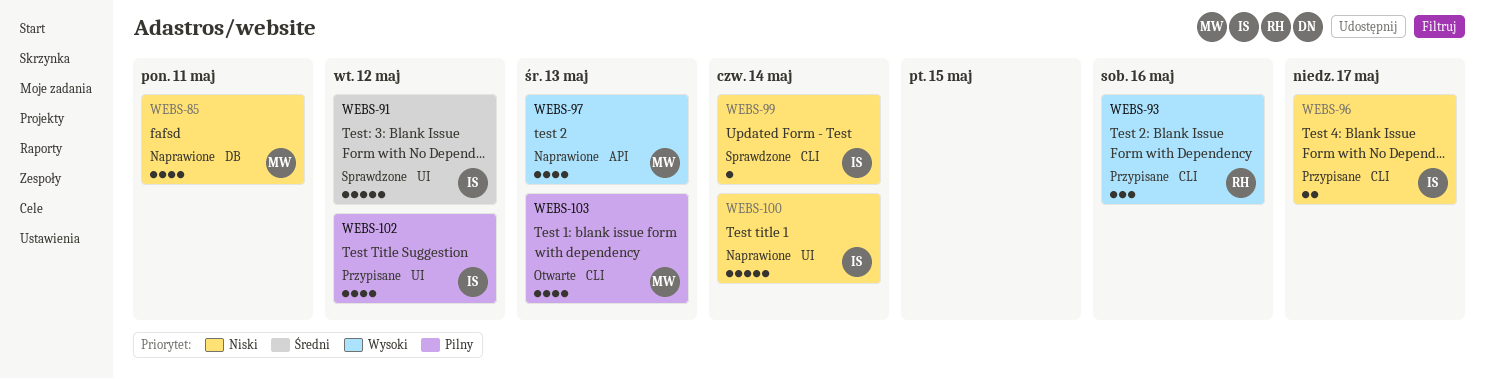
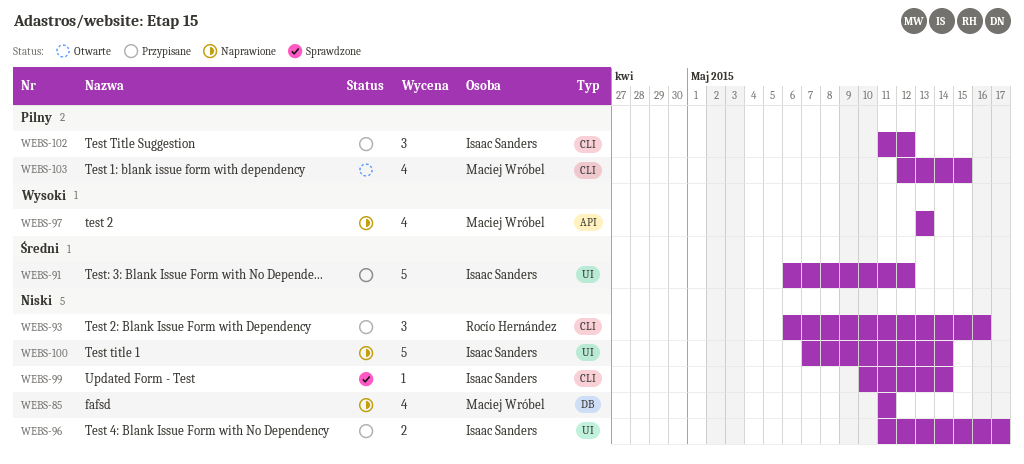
WEBS-91, status: Sprawdzone -> Przypisane
WEBS-93, priority: Wysoki -> Niski
WEBS-96, label: CLI -> UI
WEBS-102, label: UI -> CLI
WEBS-102, estimate: 4 -> 3
WEBS-103, due: May 13 -> May 15

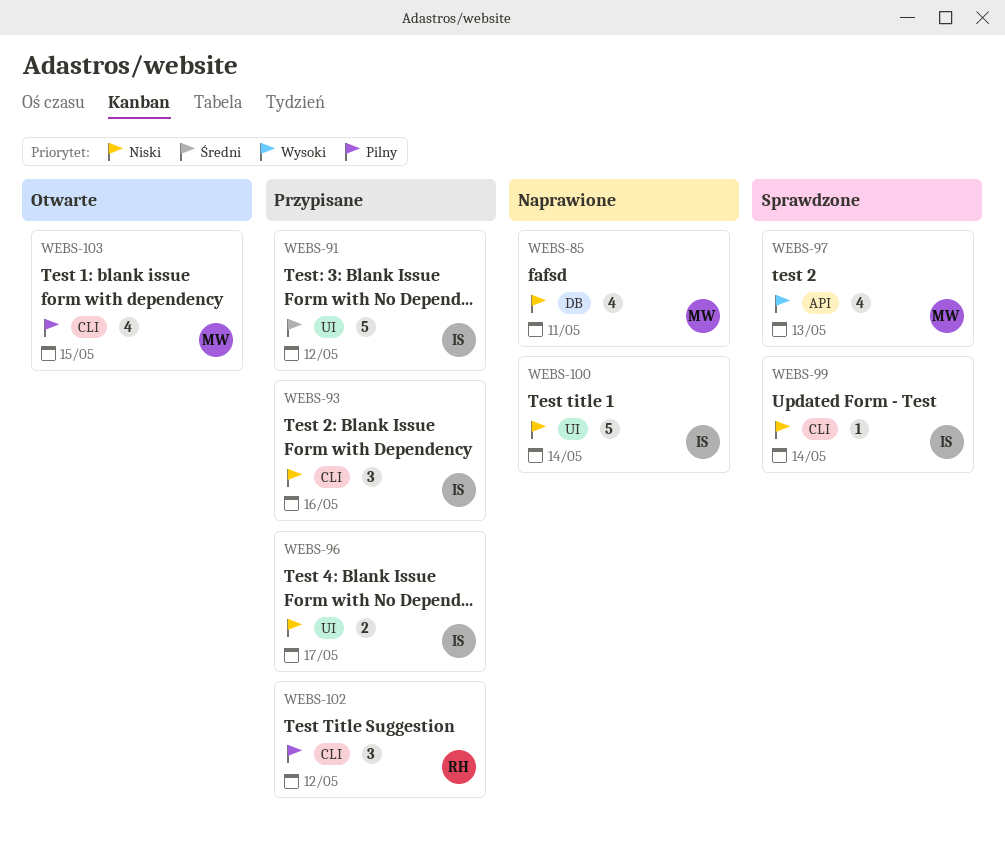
WEBS-93, owner: Rocío Hernández -> Isaac Sanders
WEBS-97, status: Naprawione -> Sprawdzone
WEBS-102, owner: Isaac Sanders -> Rocío Hernández

